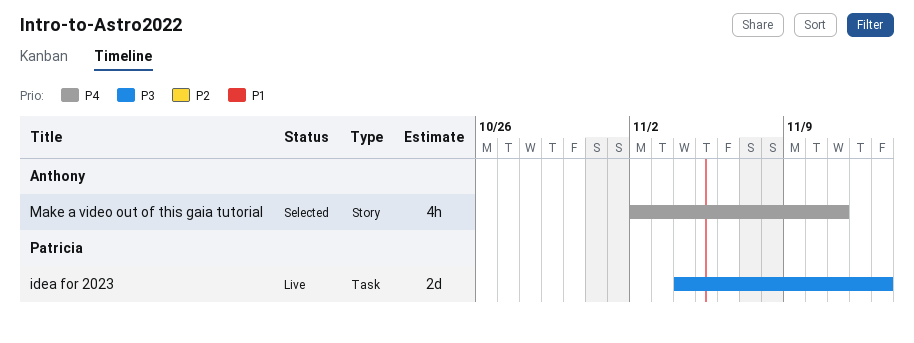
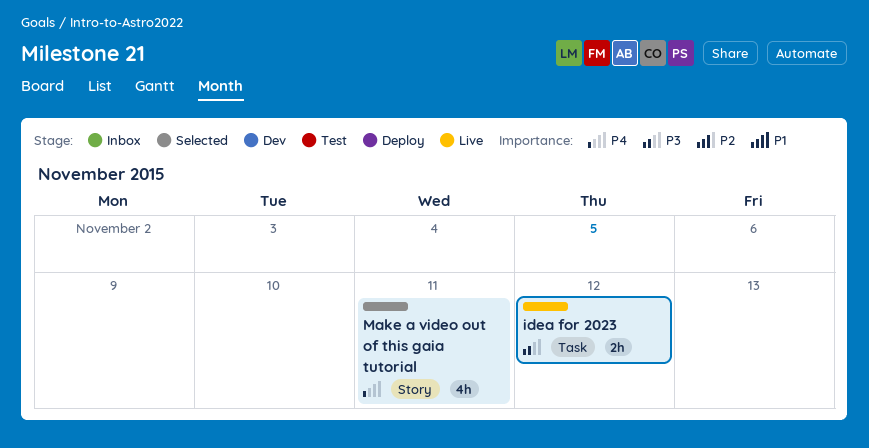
idea for 2023, estimate: 2d -> 2h
idea for 2023, due: Nov 13 -> Nov 12

